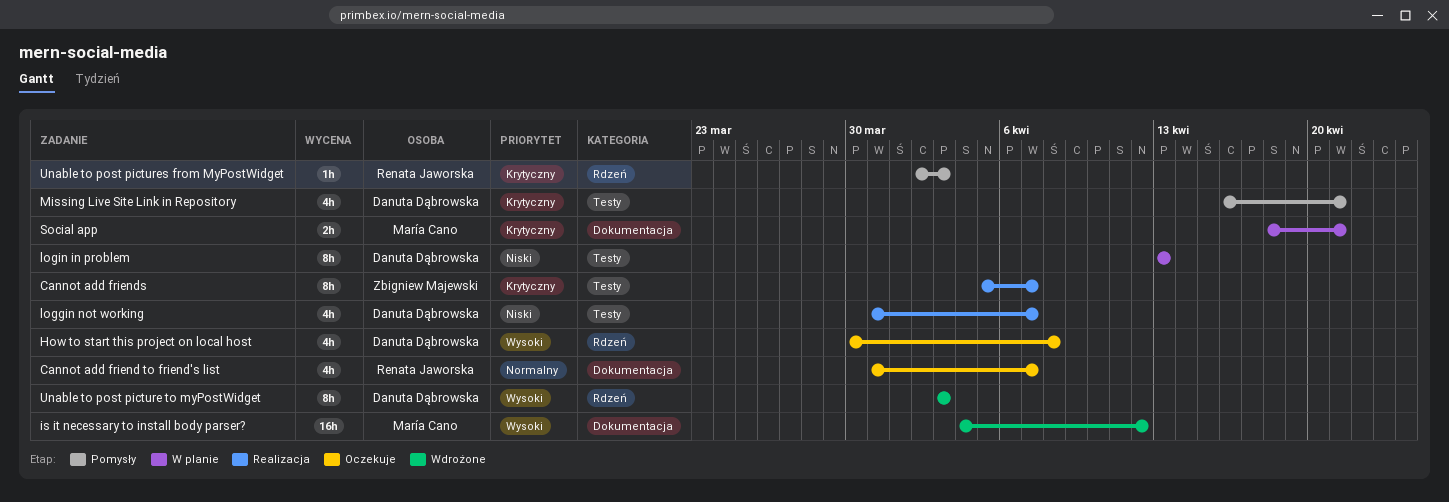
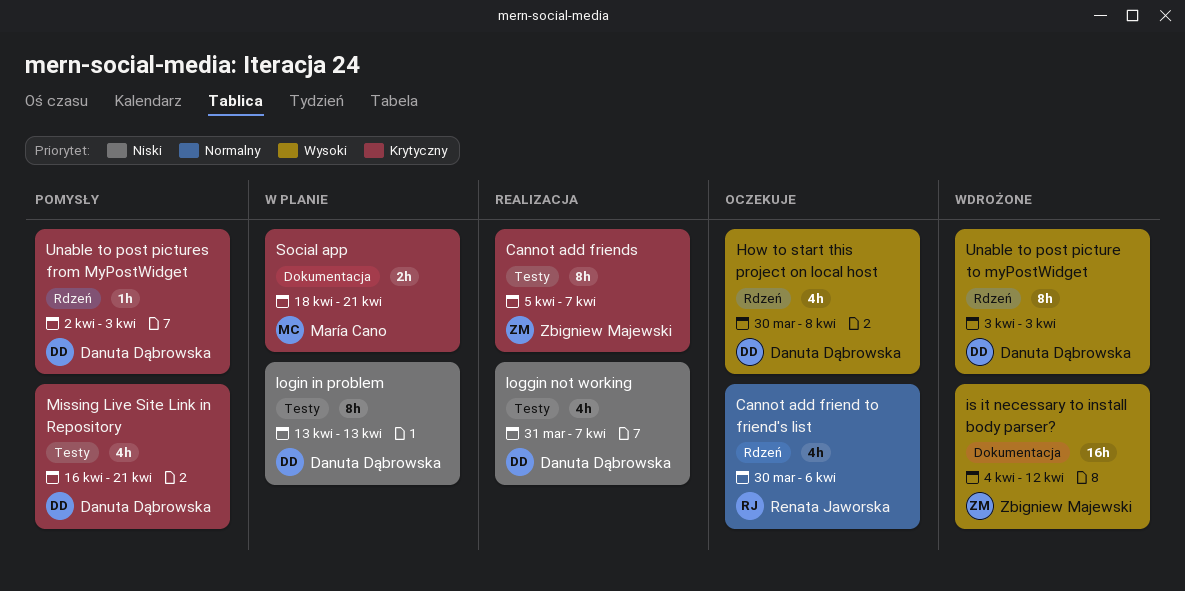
Cannot add friend to friend's list, label: Dokumentacja -> Rdzeń
Cannot add friend to friend's list, start: Mar 31 -> Mar 30
Cannot add friend to friend's list, due: Apr 7 -> Apr 6
is it necessary to install body parser?, owner: María Cano -> Zbigniew Majewski
Unable to post pictures from MyPostWidget, owner: Renata Jaworska -> Danuta Dąbrowska

